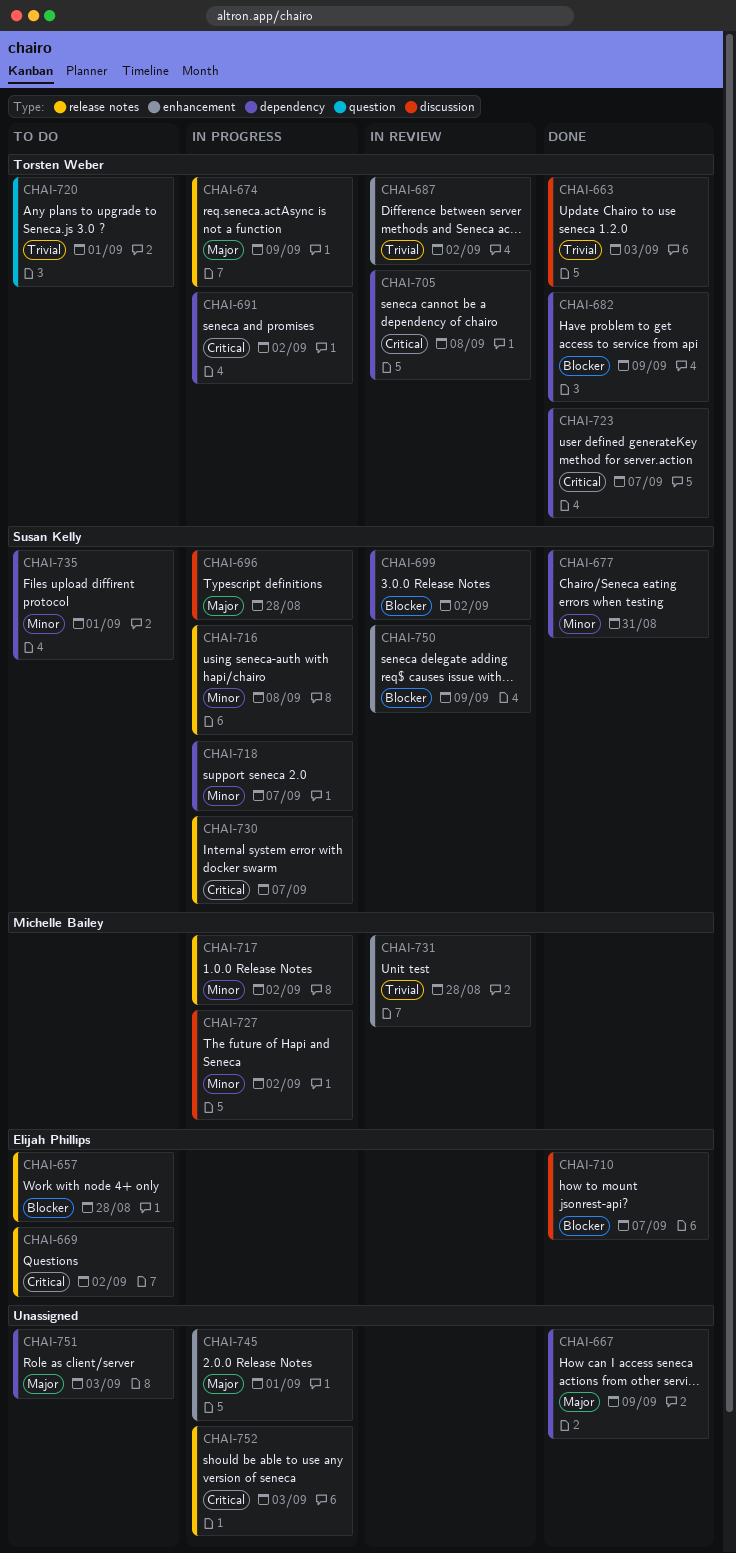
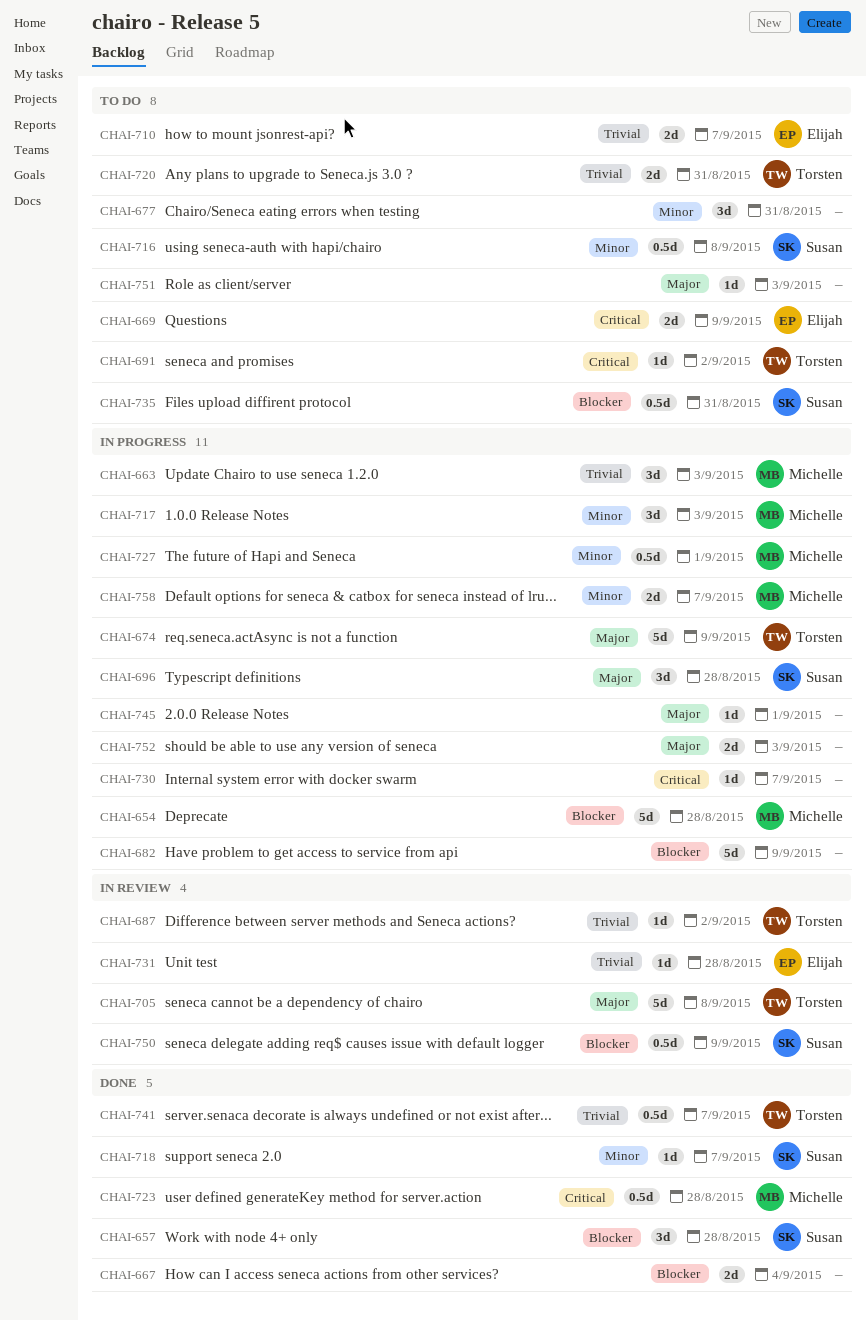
CHAI-654: none -> present
CHAI-657, status: To do -> Done
CHAI-657, owner: Elijah Phillips -> Susan Kelly
CHAI-663, status: Done -> In progress
CHAI-663, owner: Torsten Weber -> Michelle Bailey
CHAI-667, priority: Major -> Blocker
CHAI-667, due: Sep 9 -> Sep 4
CHAI-669, due: Sep 2 -> Sep 9
CHAI-677, status: Done -> To do
CHAI-677, owner: Susan Kelly -> none
CHAI-682, status: Done -> In progress
CHAI-682, owner: Torsten Weber -> none
CHAI-691, status: In progress -> To do
CHAI-699: present -> none
CHAI-705, priority: Critical -> Major
CHAI-710, status: Done -> To do
CHAI-710, priority: Blocker -> Trivial
CHAI-716, status: In progress -> To do
CHAI-717, due: Sep 2 -> Sep 3
CHAI-718, status: In progress -> Done
CHAI-720, due: Sep 1 -> Aug 31
CHAI-723, owner: Torsten Weber -> Michelle Bailey
CHAI-723, due: Sep 7 -> Aug 28
CHAI-727, due: Sep 2 -> Sep 1
CHAI-730, owner: Susan Kelly -> none
CHAI-731, owner: Michelle Bailey -> Elijah Phillips
CHAI-735, priority: Minor -> Blocker
CHAI-735, due: Sep 1 -> Aug 31
CHAI-741: none -> present
CHAI-752, priority: Critical -> Major
CHAI-758: none -> present

